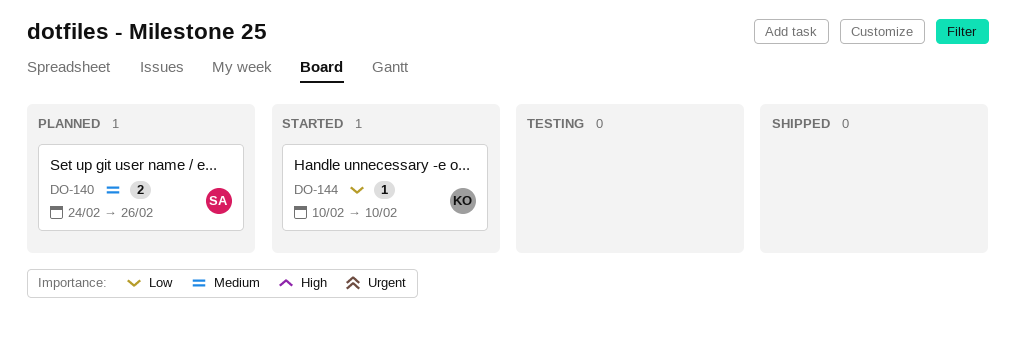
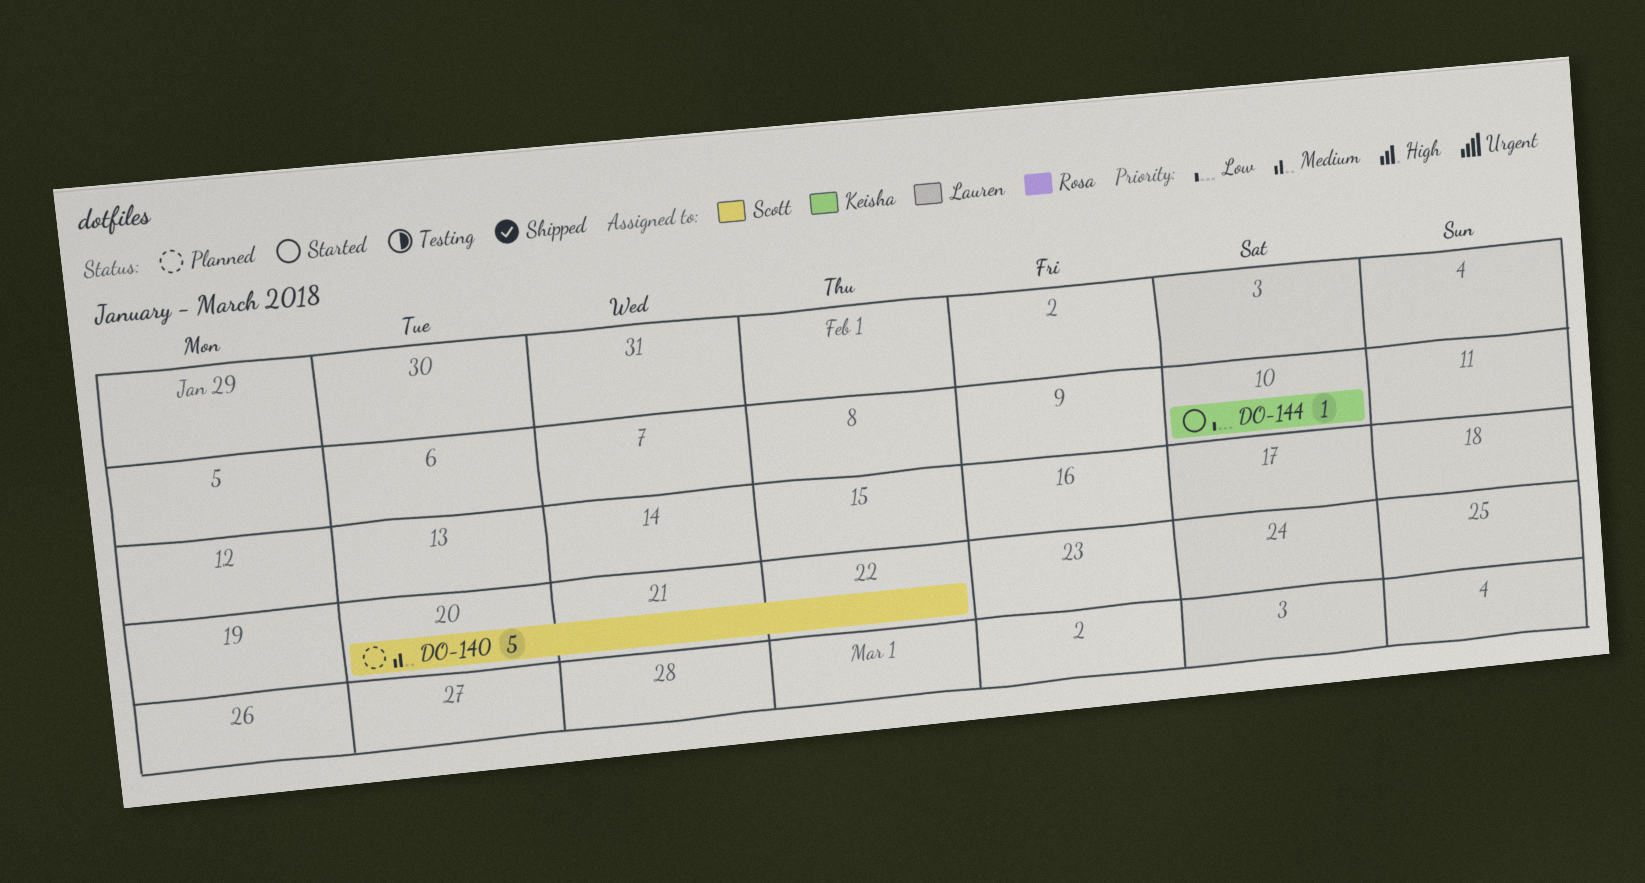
DO-140, estimate: 2 -> 5
DO-140, start: Feb 24 -> Feb 20
DO-140, due: Feb 26 -> Feb 22

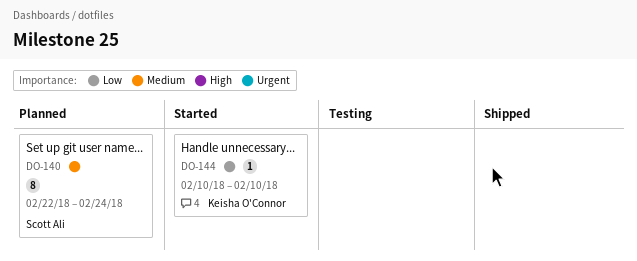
DO-140, estimate: 5 -> 8
DO-140, start: Feb 20 -> Feb 22
DO-140, due: Feb 22 -> Feb 24

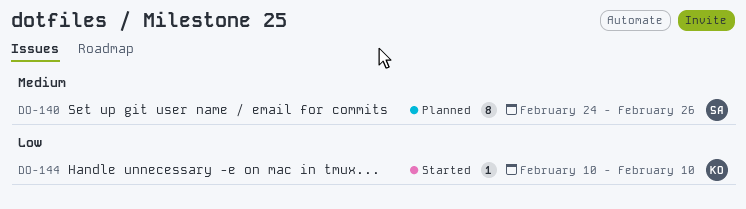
DO-140, start: Feb 22 -> Feb 24
DO-140, due: Feb 24 -> Feb 26

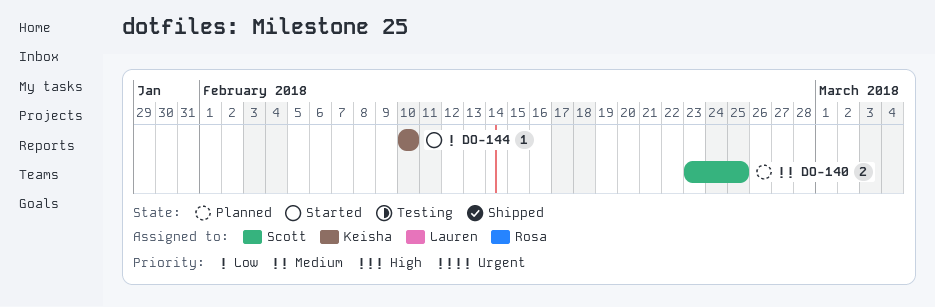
DO-140, estimate: 8 -> 2
DO-140, start: Feb 24 -> Feb 23
DO-140, due: Feb 26 -> Feb 25

